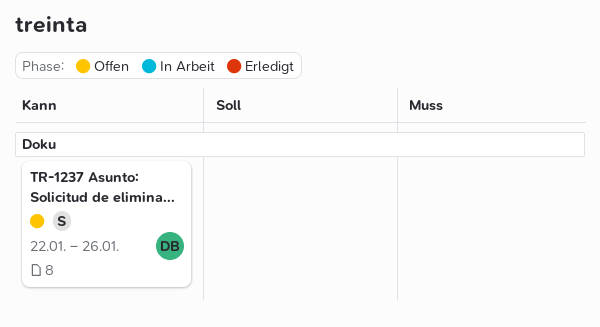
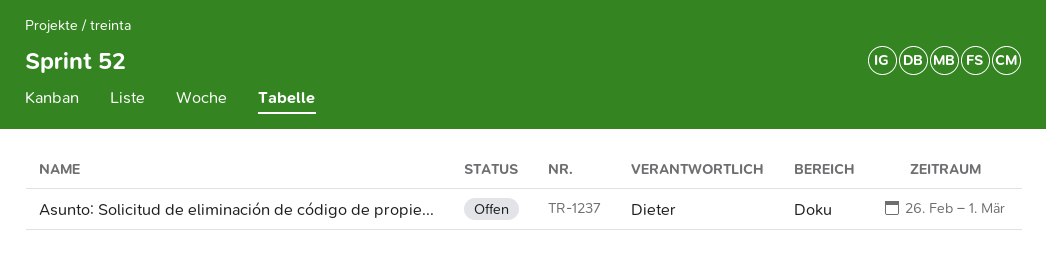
TR-1237, start: Jan 22 -> Feb 26
TR-1237, due: Jan 26 -> Mar 1

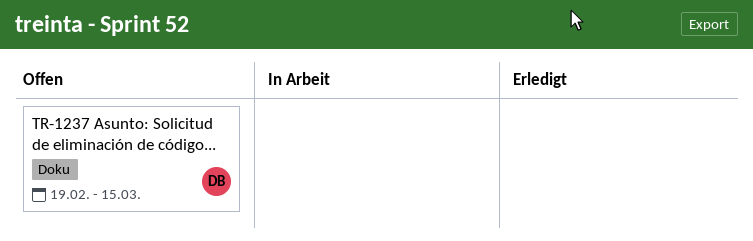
TR-1237, start: Feb 26 -> Feb 19
TR-1237, due: Mar 1 -> Mar 15

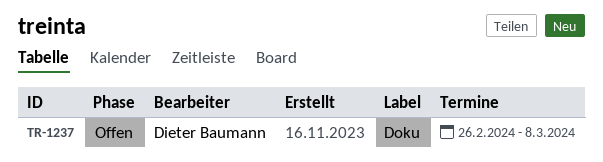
TR-1237, start: Feb 19 -> Feb 26
TR-1237, due: Mar 15 -> Mar 8

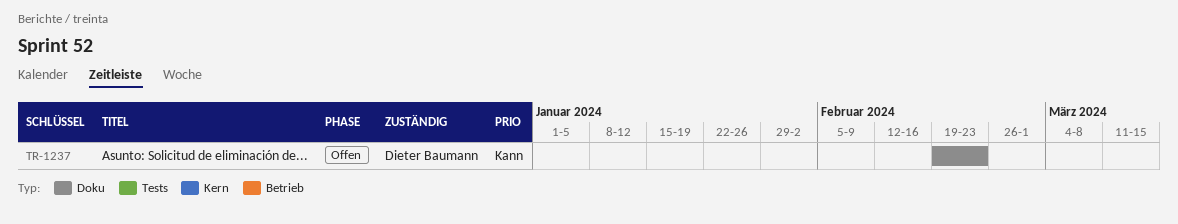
TR-1237, start: Feb 26 -> Feb 19
TR-1237, due: Mar 8 -> Feb 23

